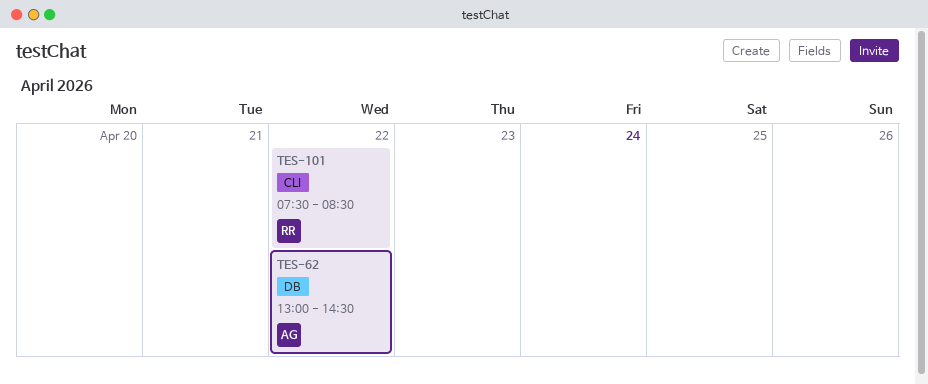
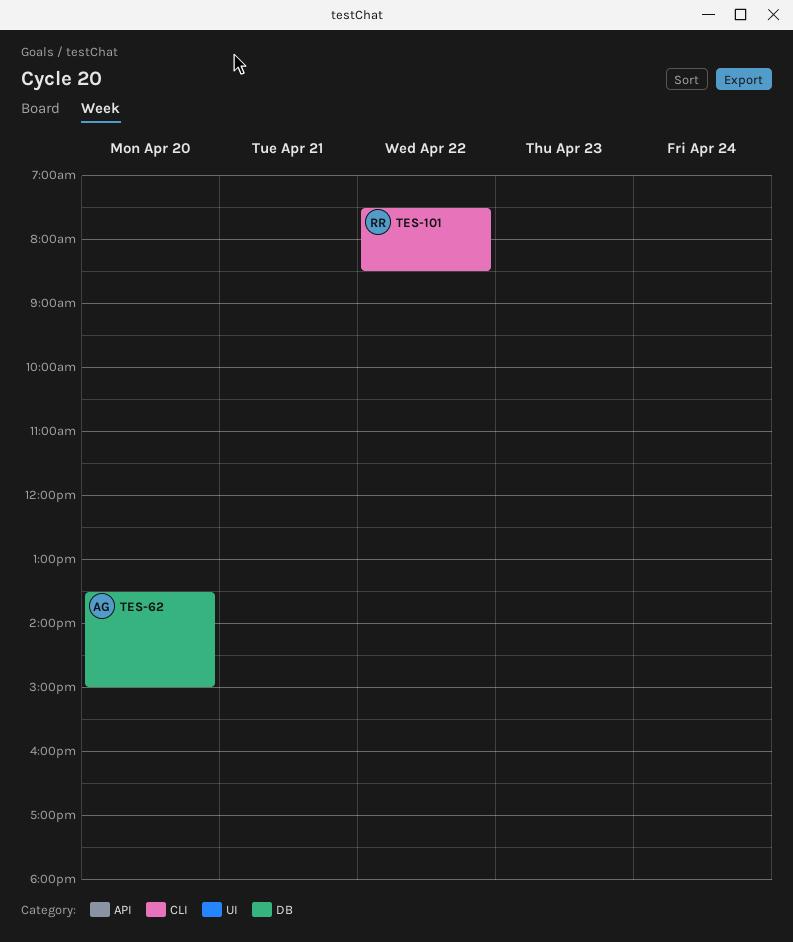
TES-62, day: Apr 22 -> Apr 20
TES-62, begins: 13:00 -> 13:30
TES-62, ends: 14:30 -> 15:00

